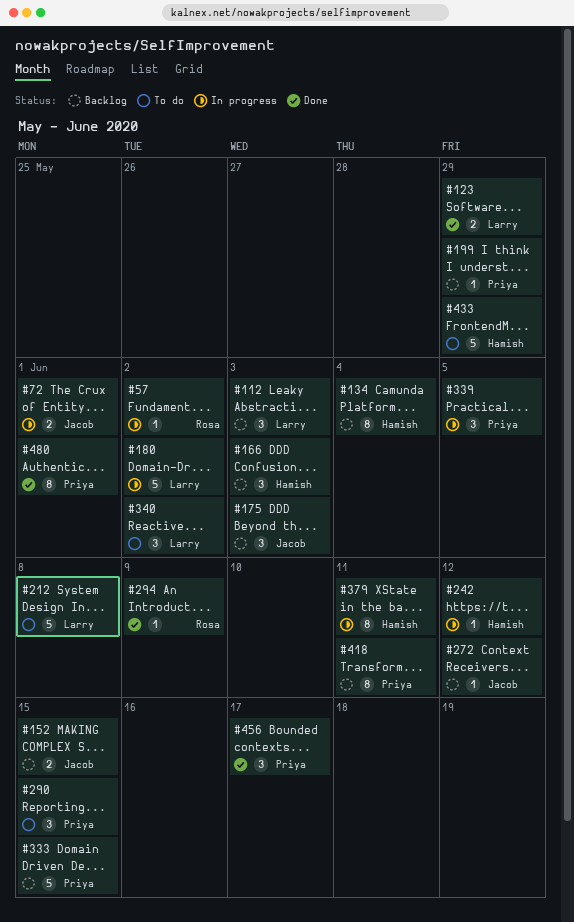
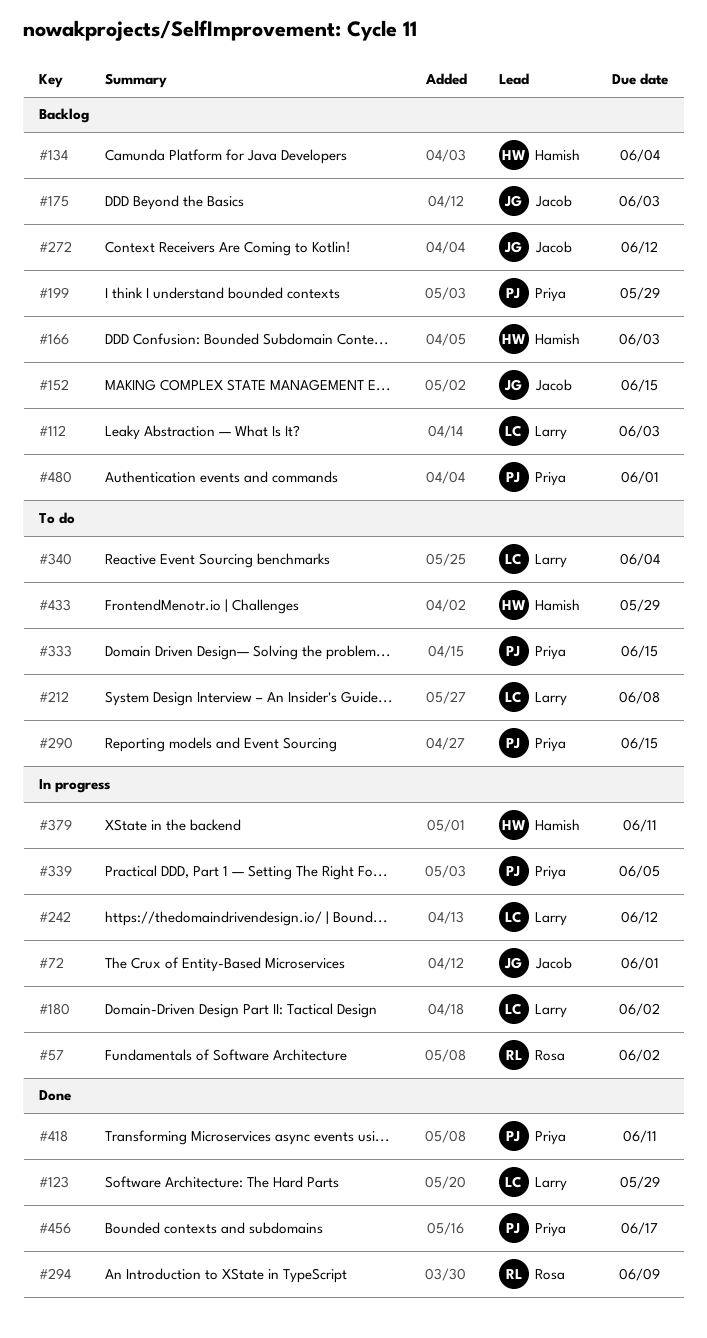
#242, owner: Hamish -> Larry
#333, status: Backlog -> To do
#340, due: Jun 2 -> Jun 4
#418, status: Backlog -> Done
#480, status: Done -> Backlog

